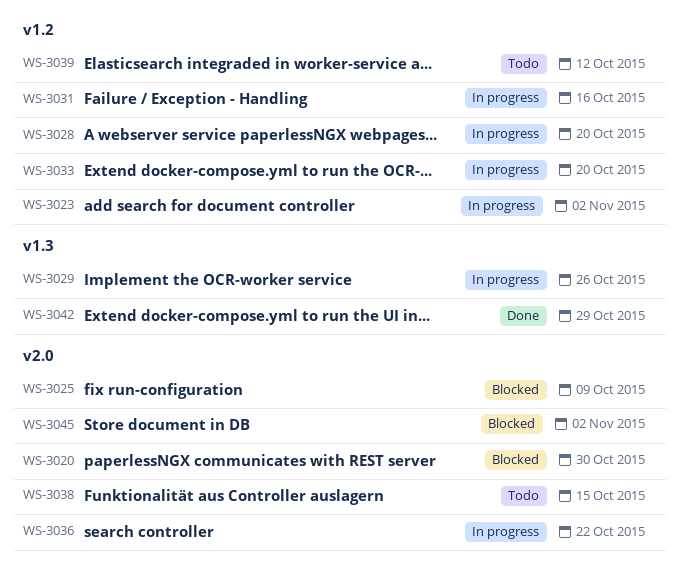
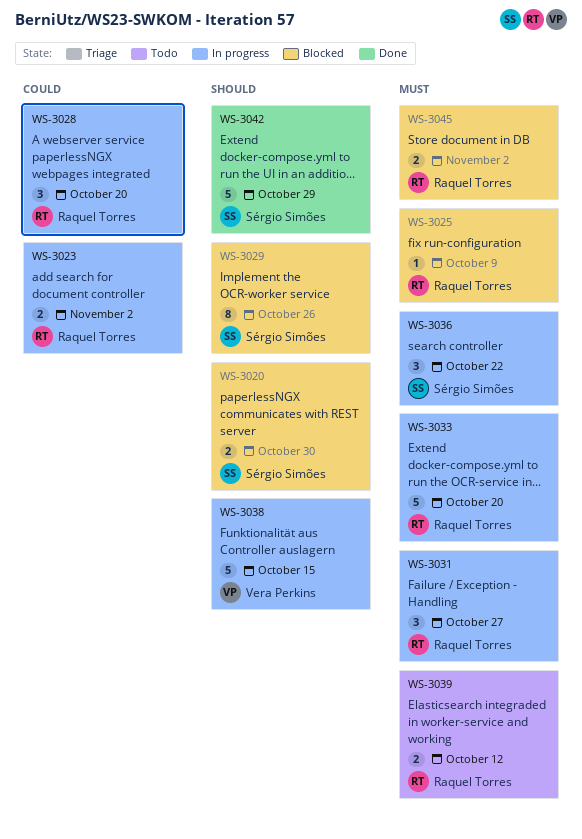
WS-3029, status: In progress -> Blocked
WS-3031, due: Oct 16 -> Oct 27
WS-3038, status: Todo -> In progress

